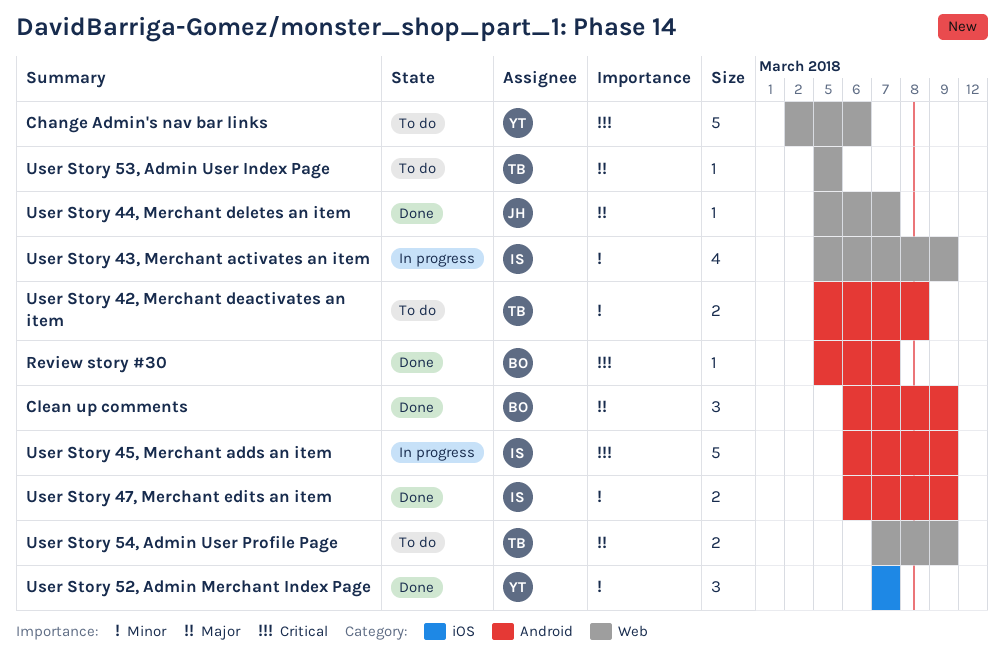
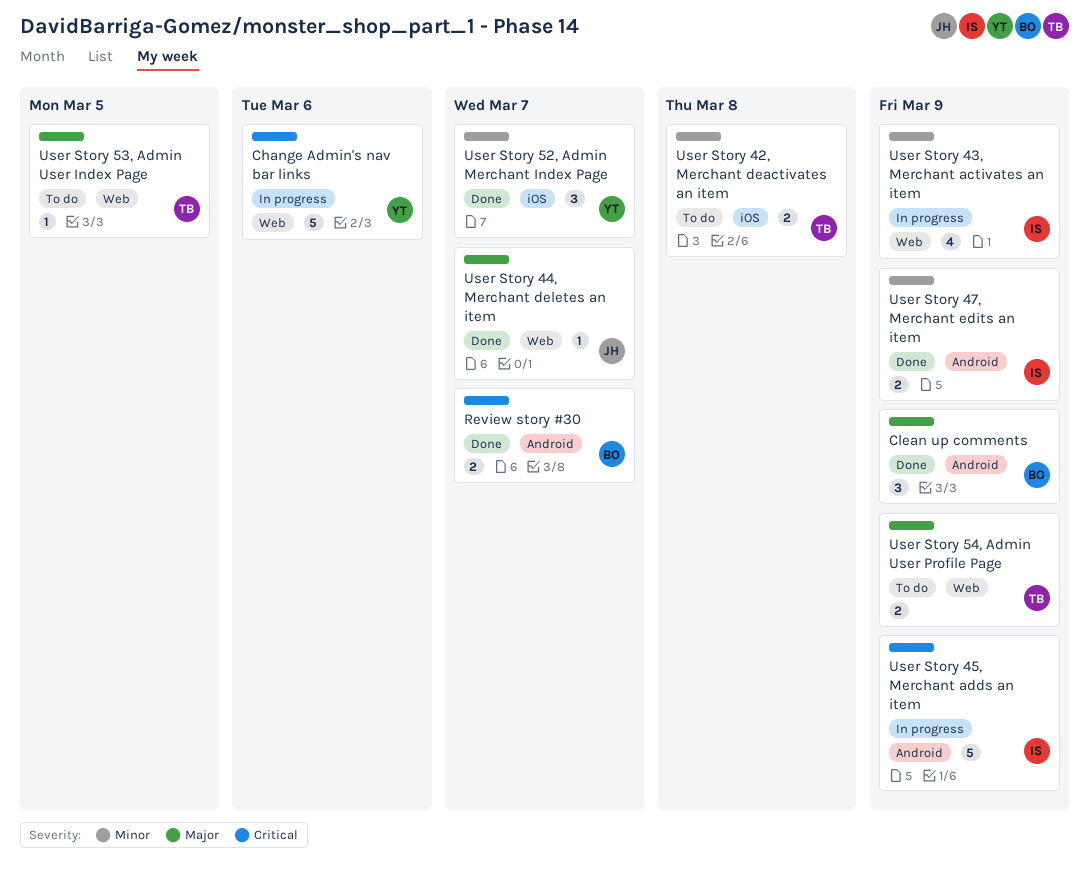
Change Admin's nav bar links, status: To do -> In progress
Review story #30, estimate: 1 -> 2
User Story 42, Merchant deactivates an item, label: Android -> iOS

